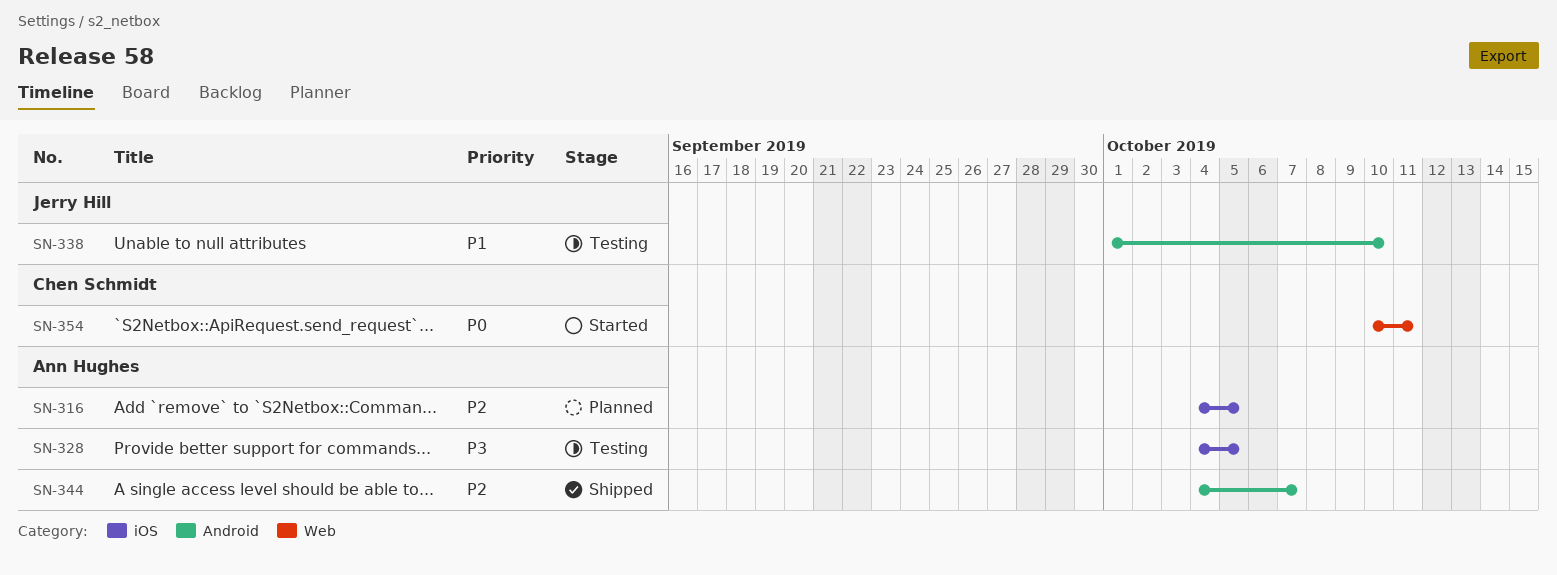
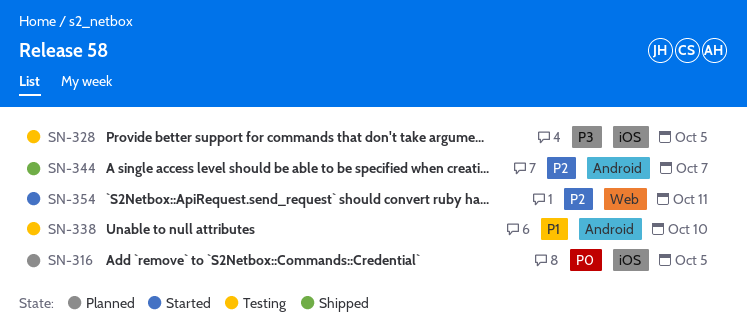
SN-316, priority: P2 -> P0
SN-354, priority: P0 -> P2

